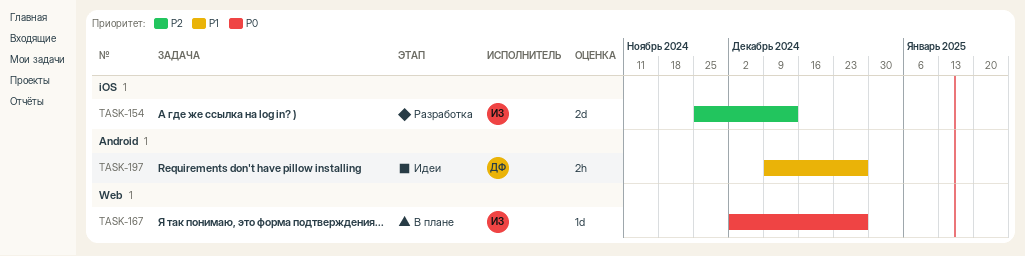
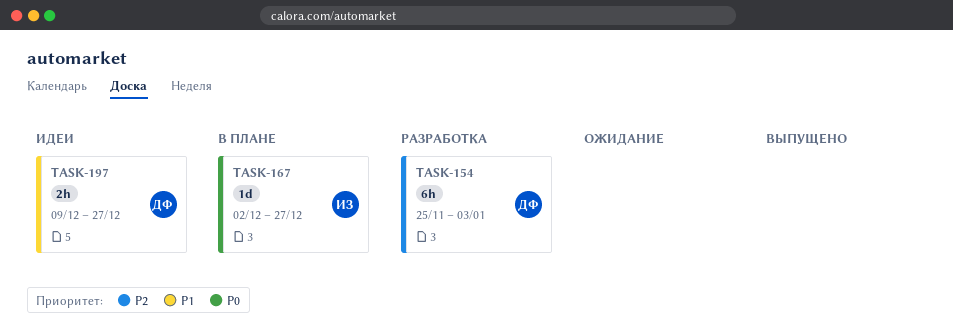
TASK-154, owner: ИЗ -> ДФ
TASK-154, estimate: 2d -> 6h
TASK-154, due: Dec 13 -> Jan 3

